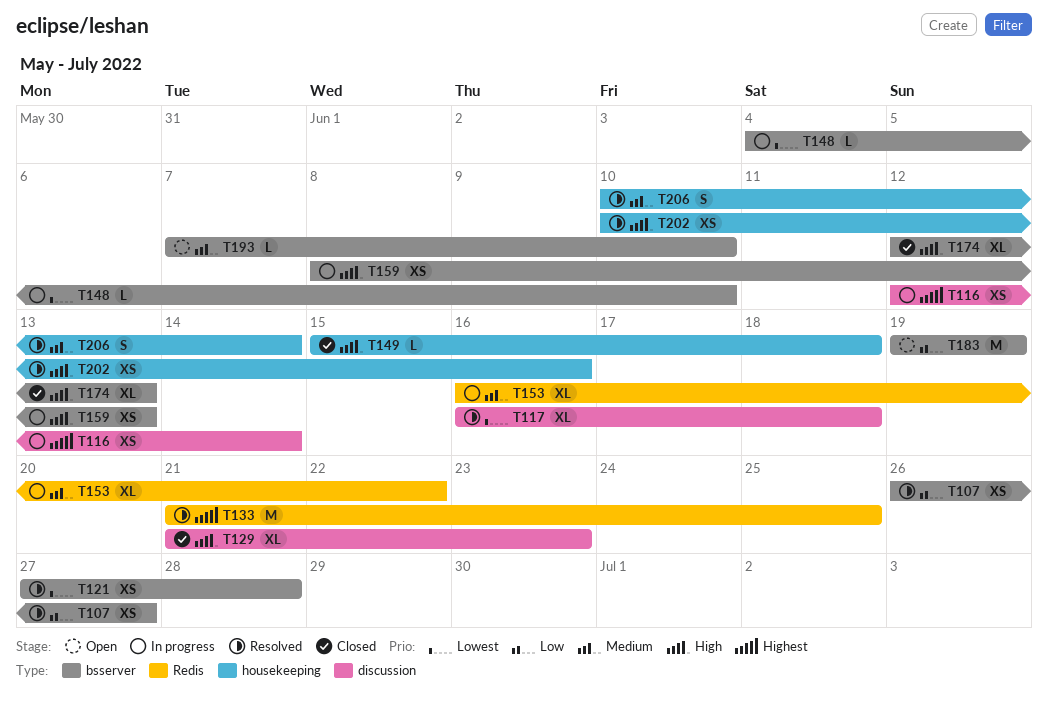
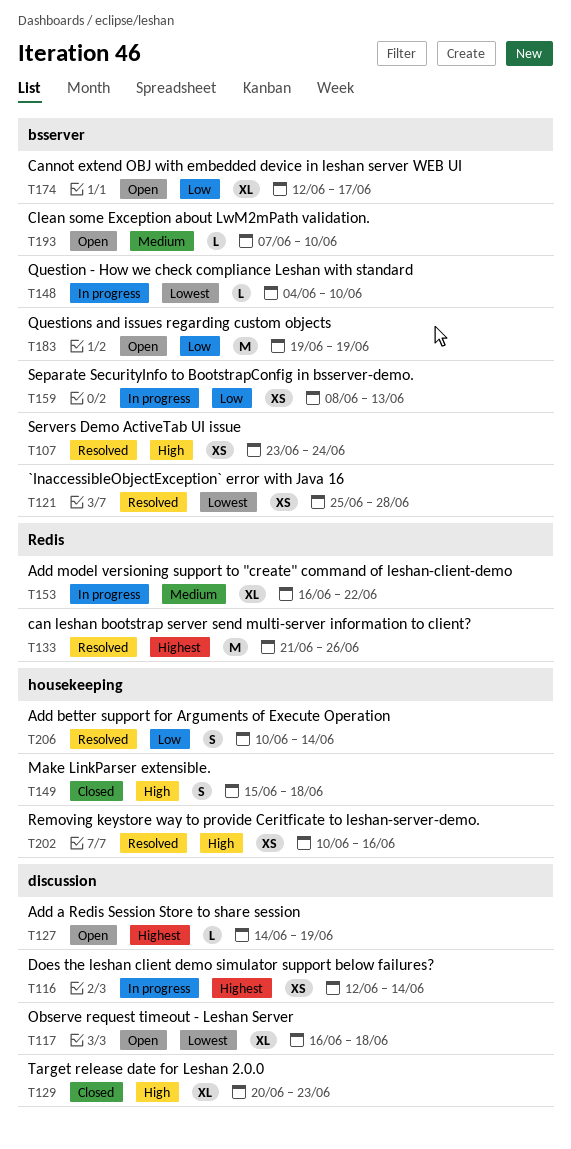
T107, priority: Low -> High
T107, start: Jun 26 -> Jun 23
T107, due: Jun 27 -> Jun 24
T117, status: Resolved -> Open
T121, start: Jun 27 -> Jun 25
T127: none -> present
T129, start: Jun 21 -> Jun 20
T133, due: Jun 25 -> Jun 26
T149, estimate: L -> S
T159, priority: High -> Low
T174, status: Closed -> Open
T174, priority: High -> Low
T174, due: Jun 13 -> Jun 17
T206, priority: Medium -> Low

